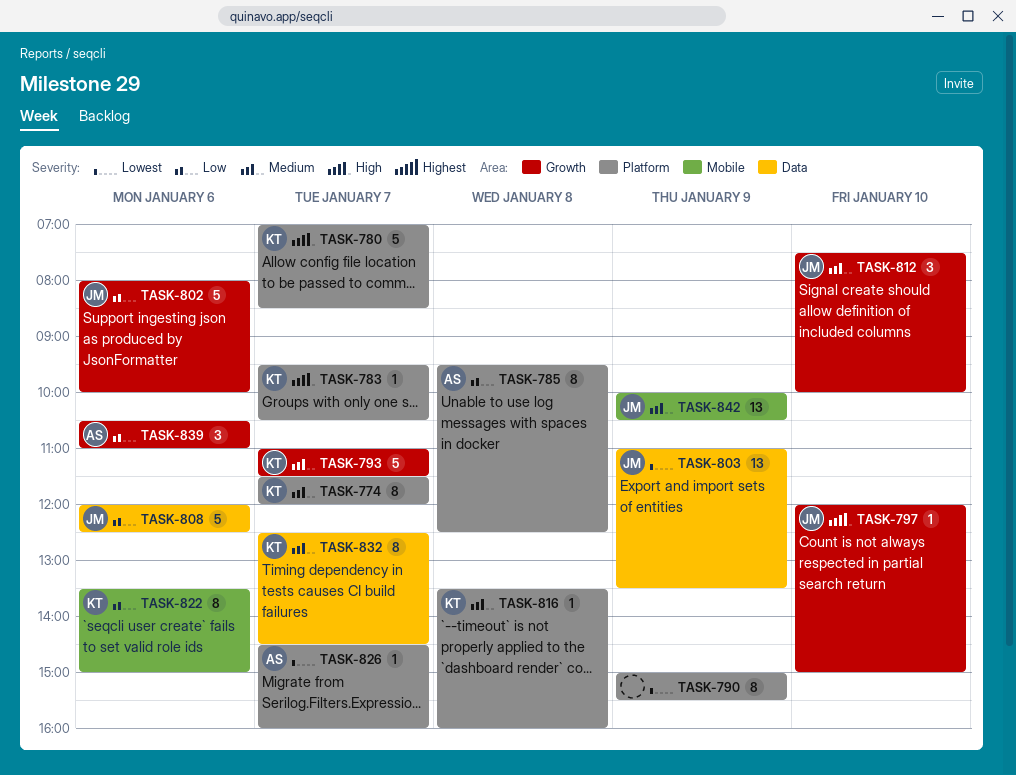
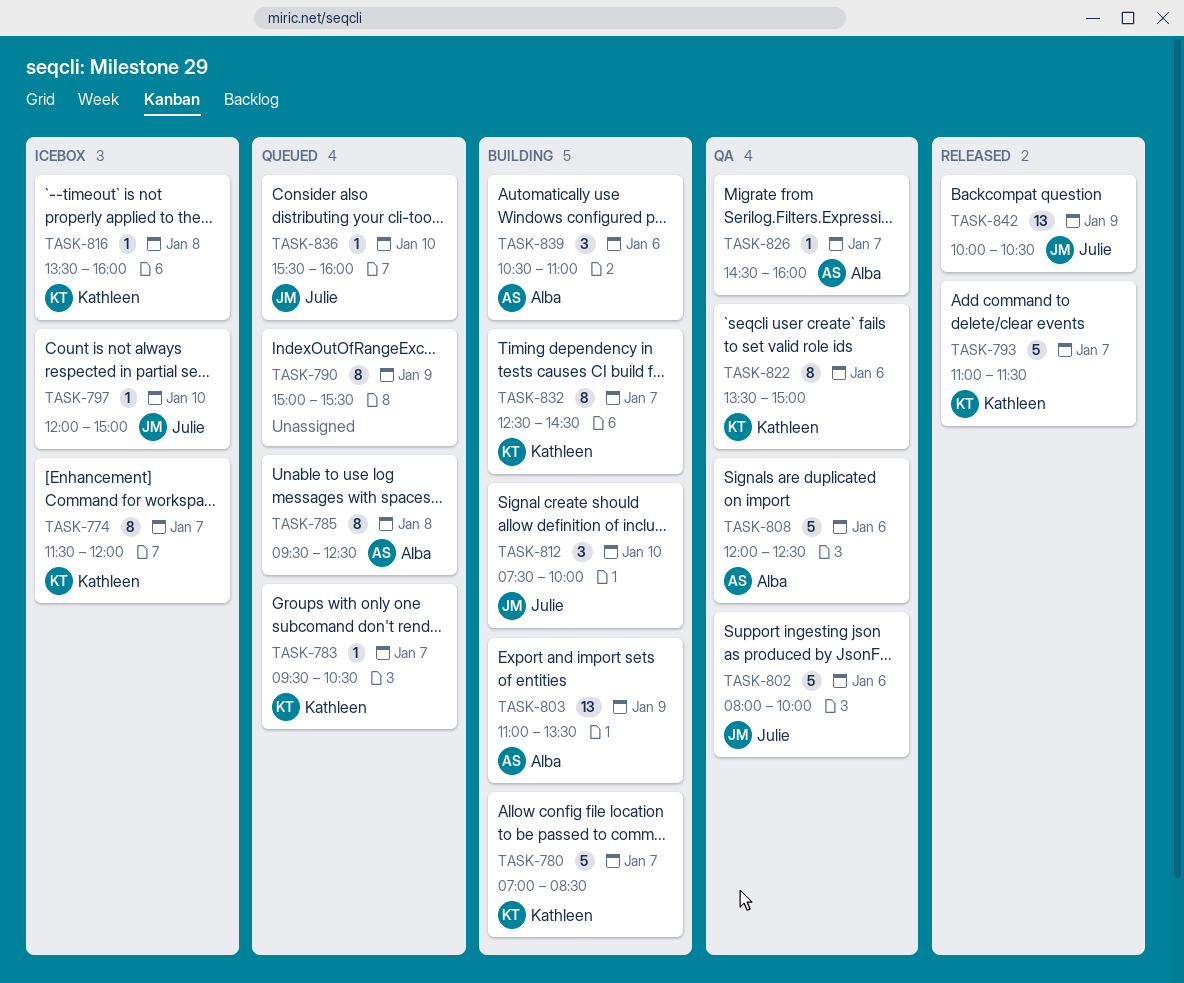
TASK-803, owner: Julie -> Alba
TASK-808, owner: Julie -> Alba
TASK-836: none -> present

